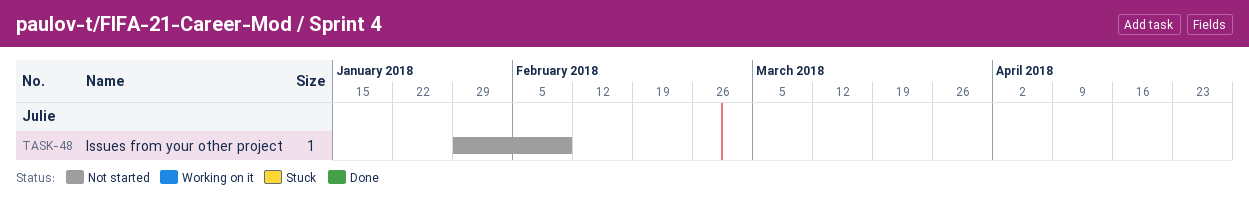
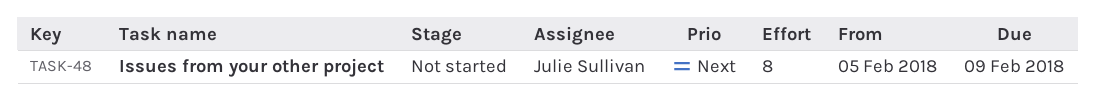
TASK-48, estimate: 1 -> 8
TASK-48, start: Jan 29 -> Feb 5

